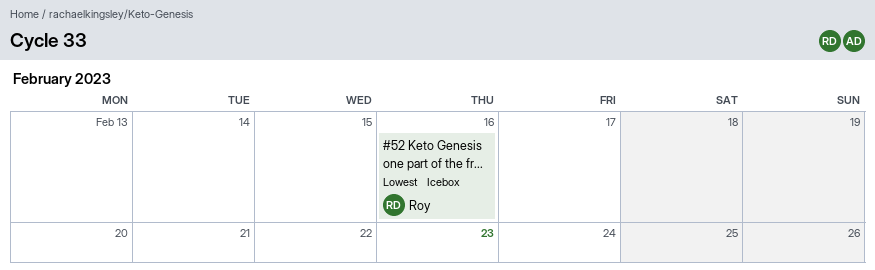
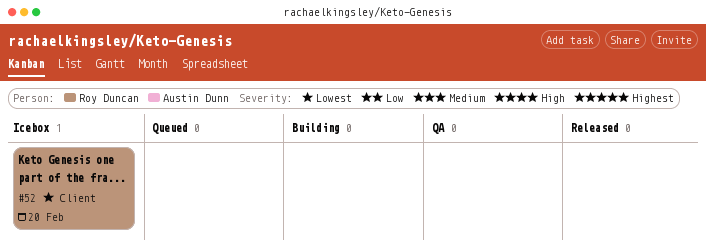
#52, due: Feb 16 -> Feb 20

